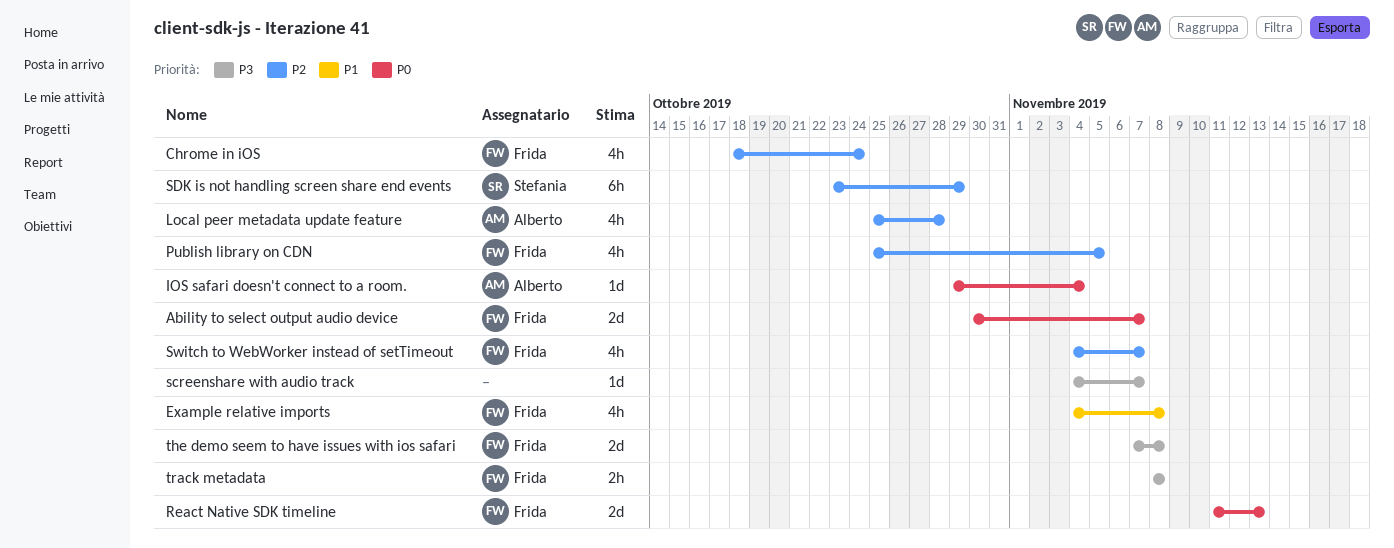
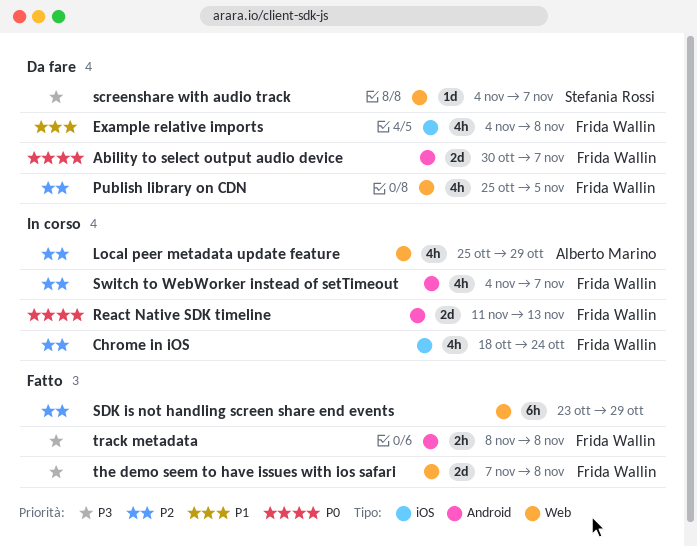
IOS safari doesn't connect to a room.: present -> none
Local peer metadata update feature, due: Oct 28 -> Oct 29
screenshare with audio track, owner: none -> Stefania Rossi
SDK is not handling screen share end events, owner: Stefania Rossi -> none

